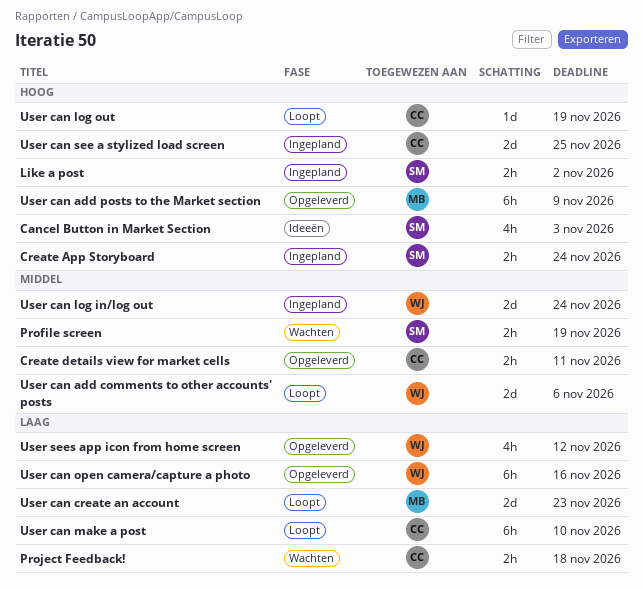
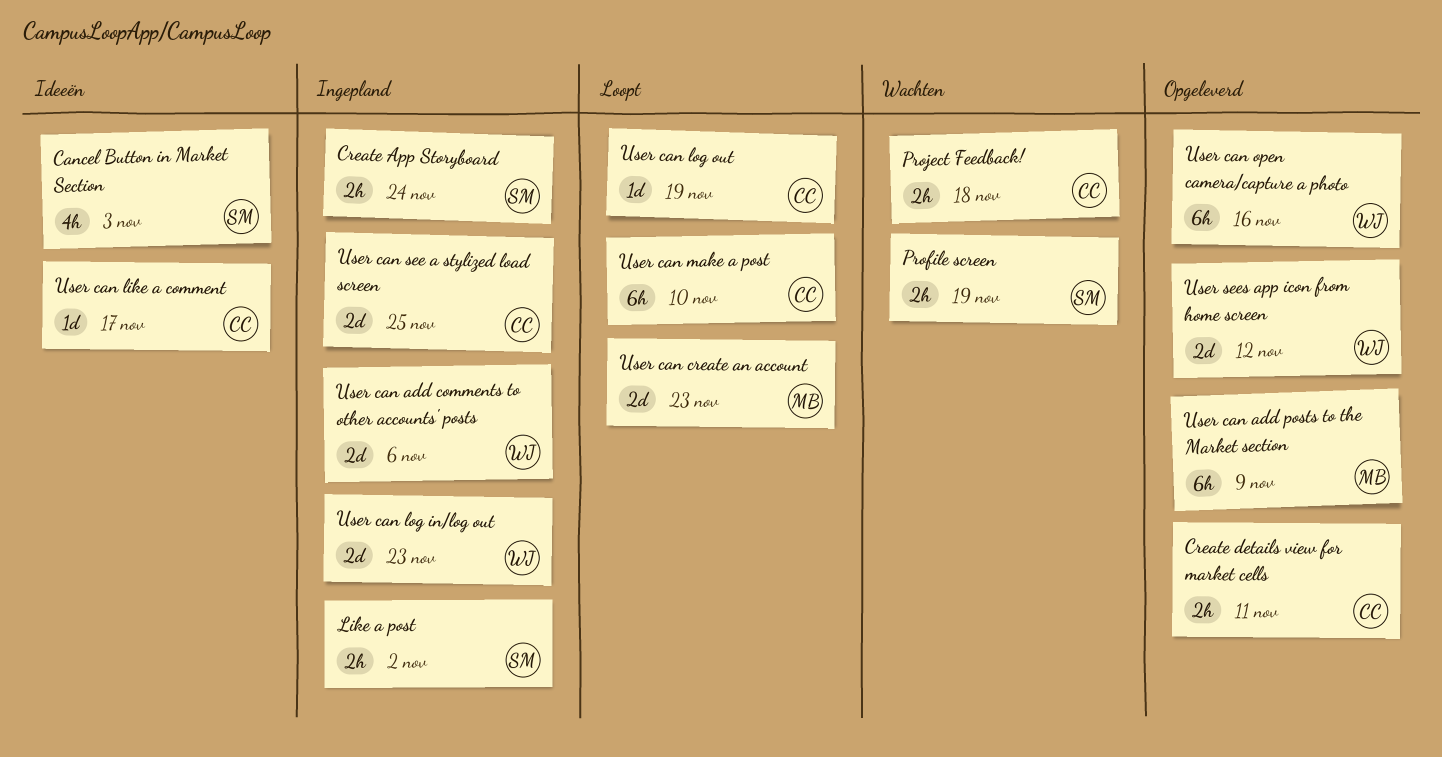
User can add comments to other accounts' posts, status: Loopt -> Ingepland
User can like a comment: none -> present
User can log in/log out, due: Nov 24 -> Nov 23
User sees app icon from home screen, estimate: 4h -> 2d

